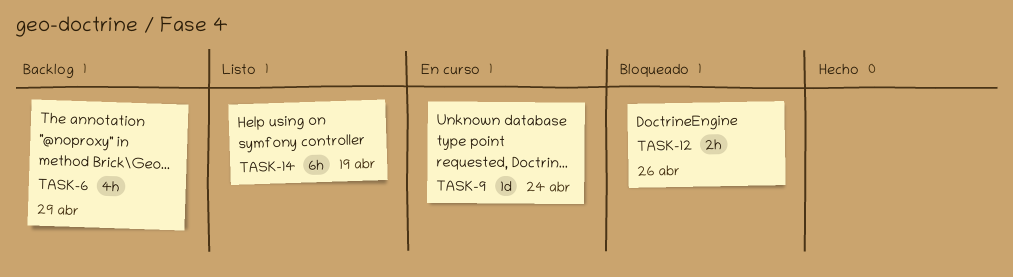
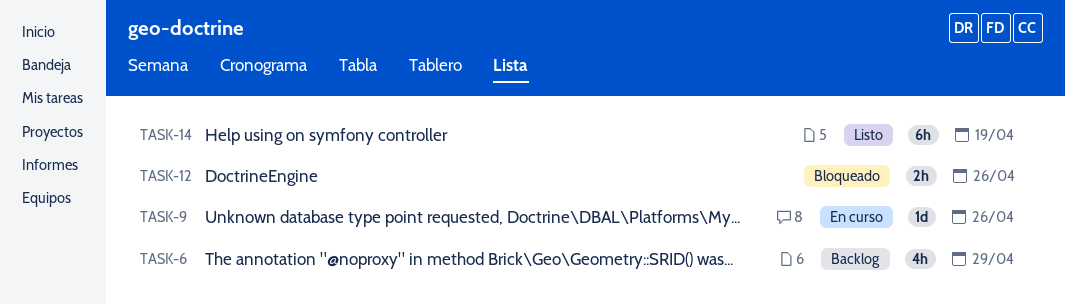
TASK-9, due: Apr 24 -> Apr 26

